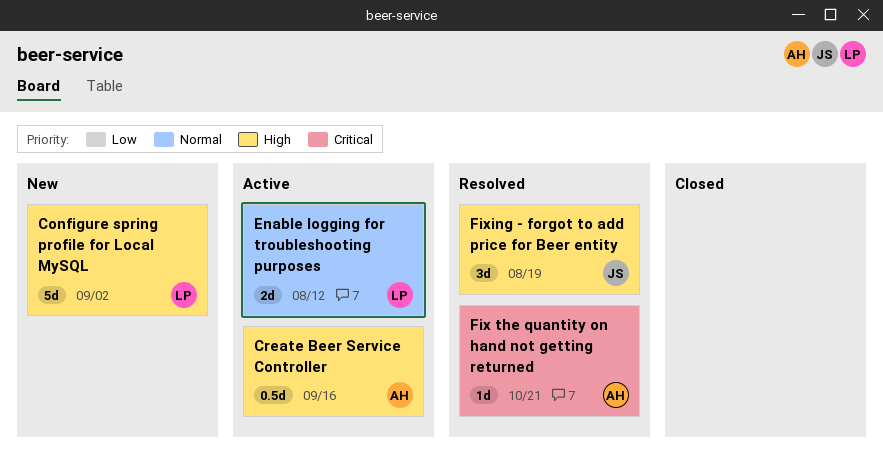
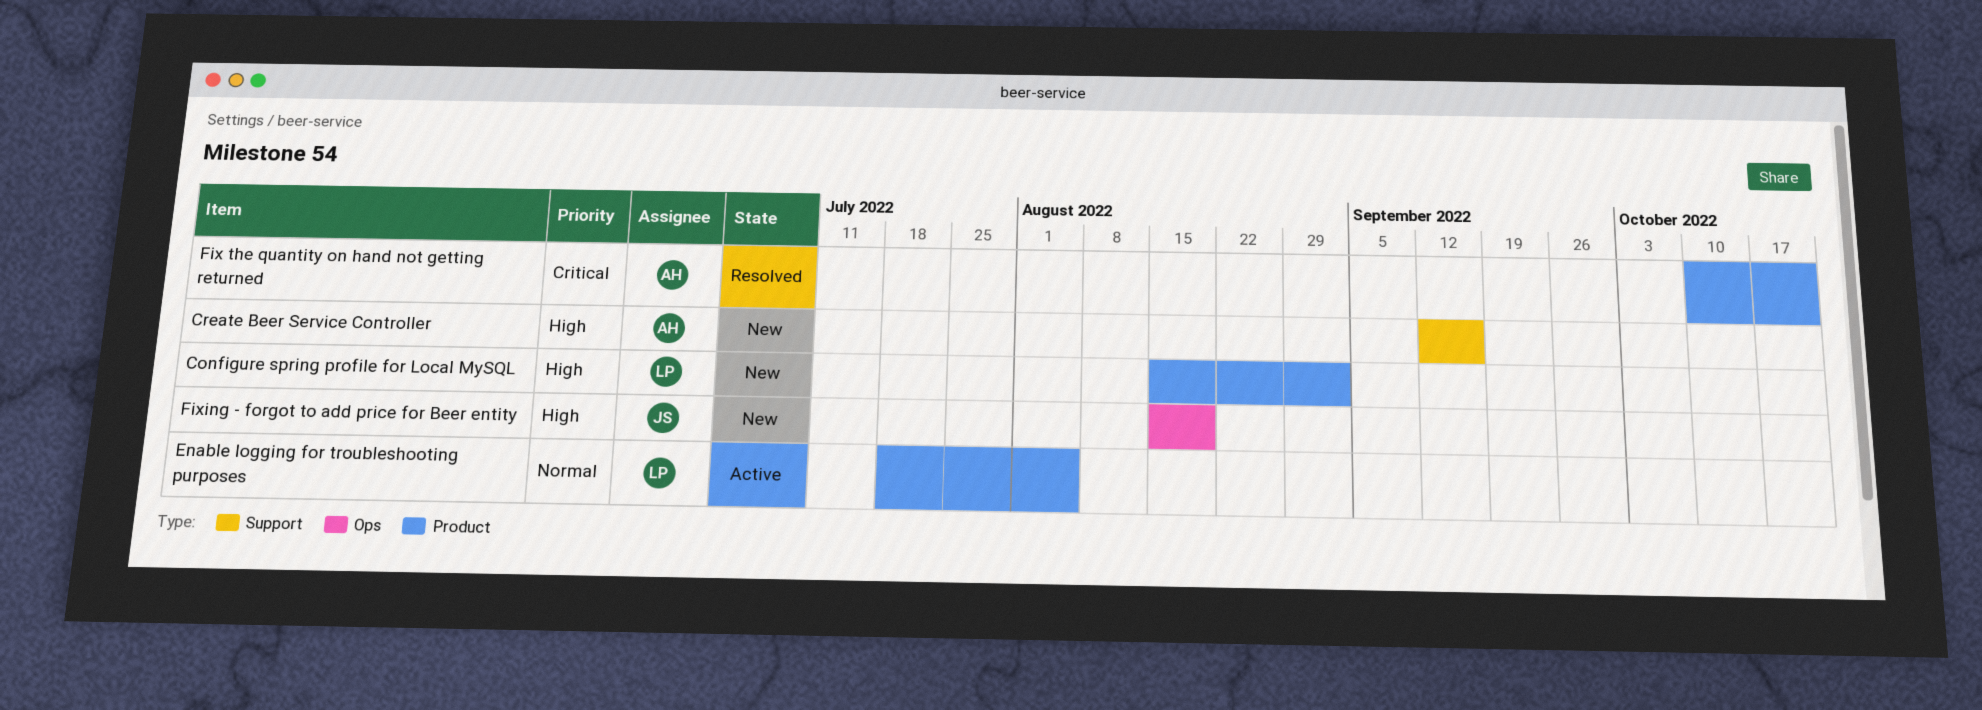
Create Beer Service Controller, status: Active -> New
Enable logging for troubleshooting purposes, due: Aug 12 -> Aug 5
Fixing - forgot to add price for Beer entity, status: Resolved -> New

